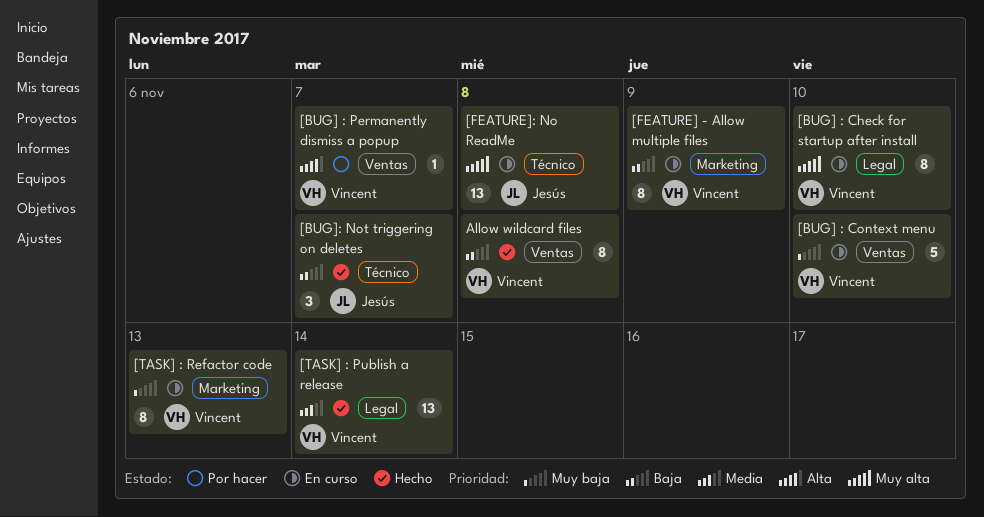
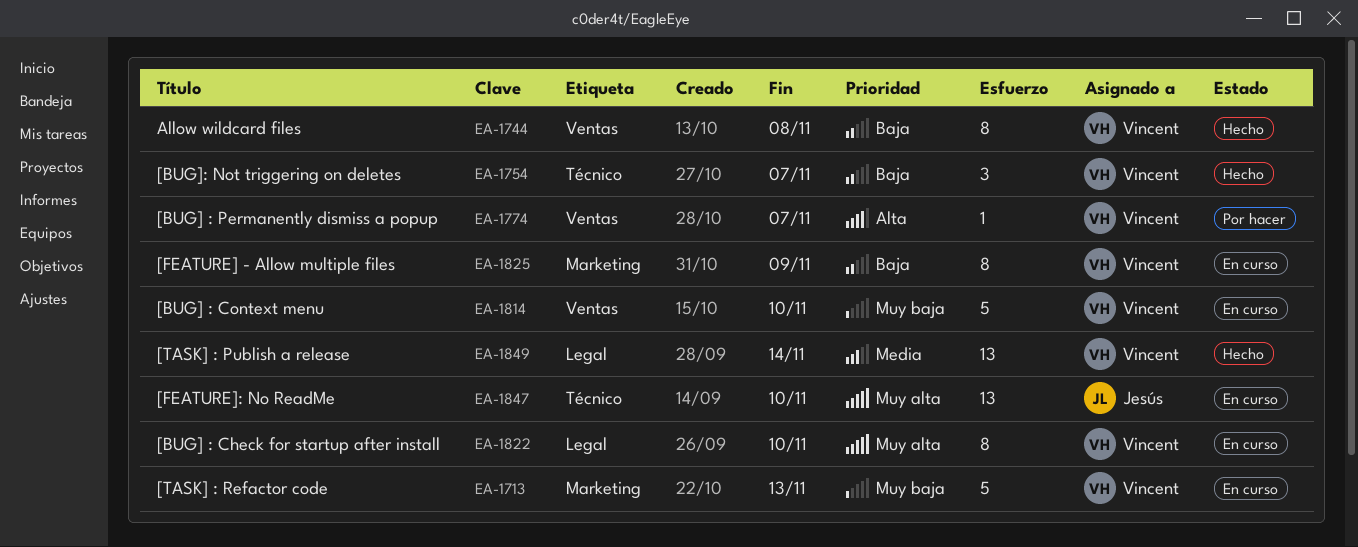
[BUG]: Not triggering on deletes, owner: Jesús -> Vincent
[FEATURE]: No ReadMe, due: Nov 8 -> Nov 10
[TASK] : Refactor code, estimate: 8 -> 5

